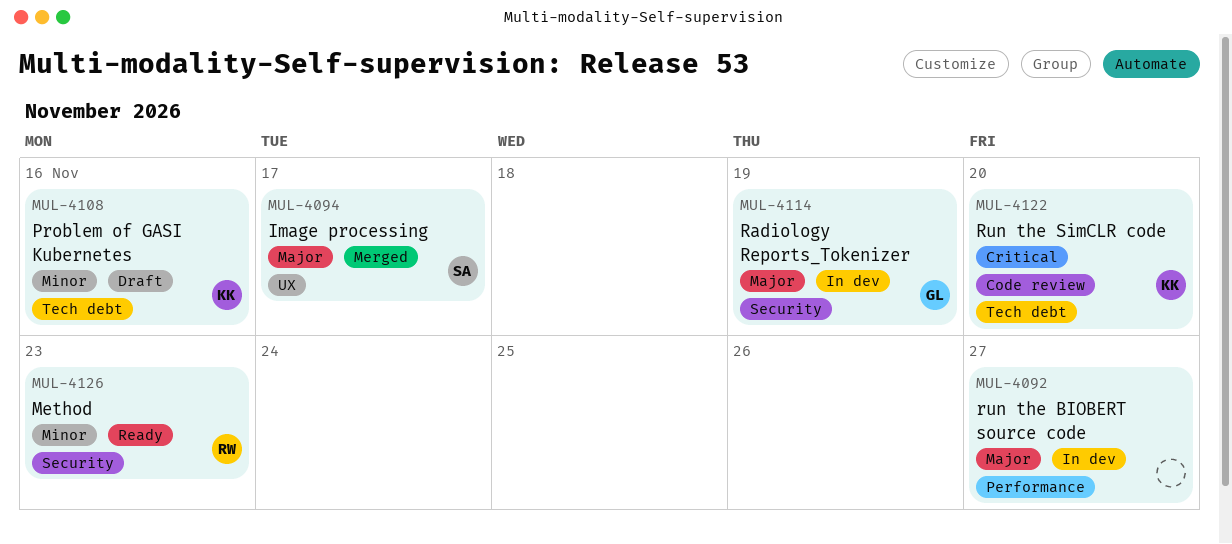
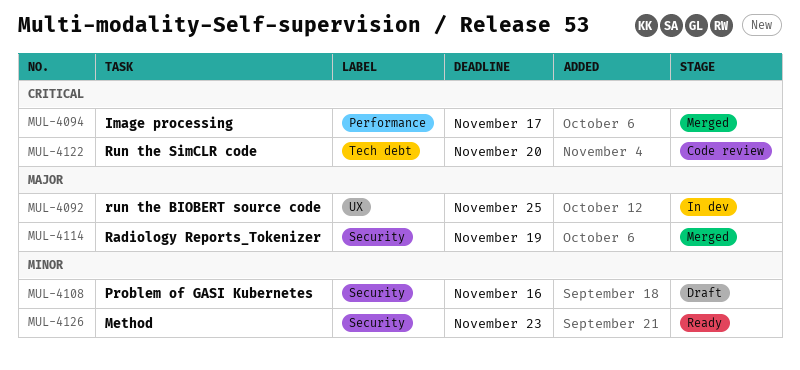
MUL-4092, label: Performance -> UX
MUL-4092, due: Nov 27 -> Nov 25
MUL-4094, priority: Major -> Critical
MUL-4094, label: UX -> Performance
MUL-4108, label: Tech debt -> Security
MUL-4114, status: In dev -> Merged

